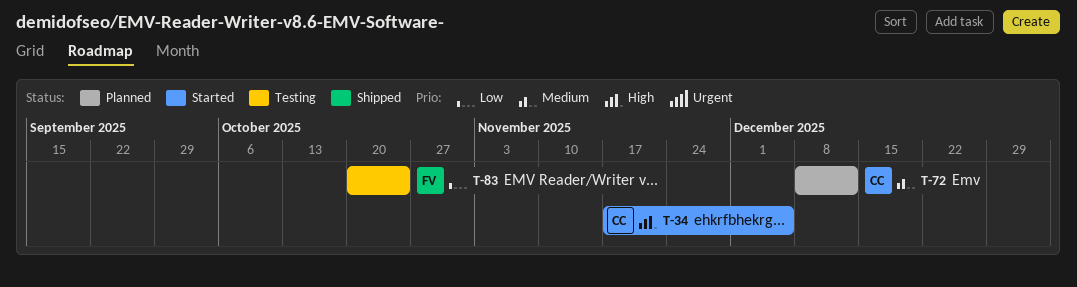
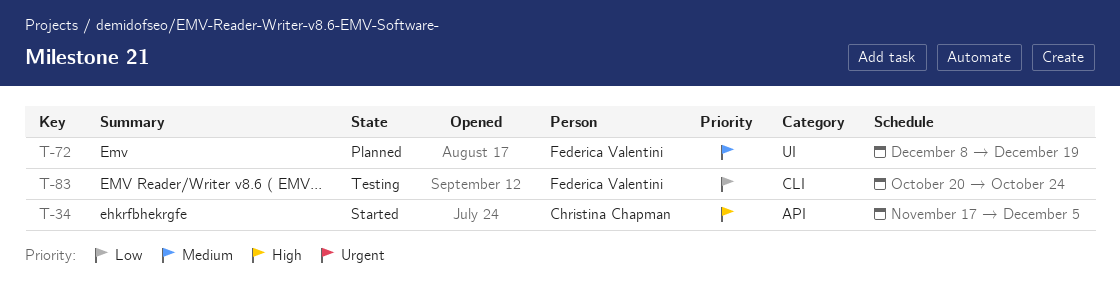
T-72, owner: Christina Chapman -> Federica Valentini
T-72, due: Dec 12 -> Dec 19

